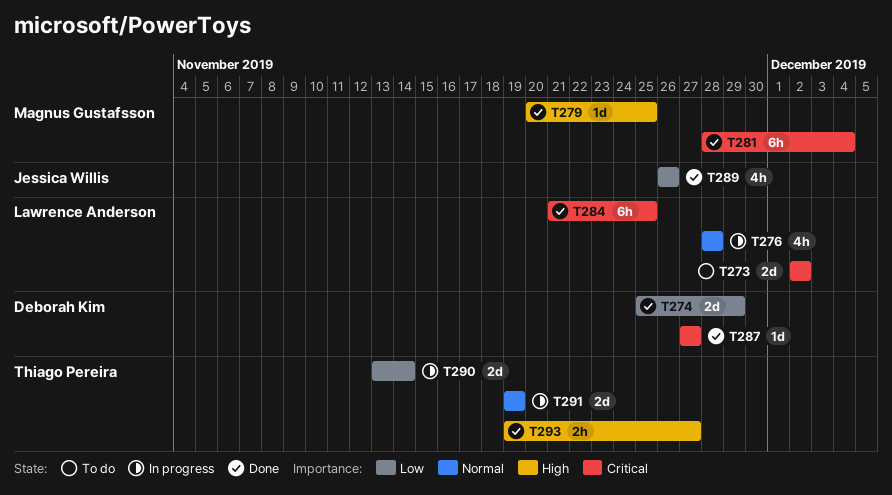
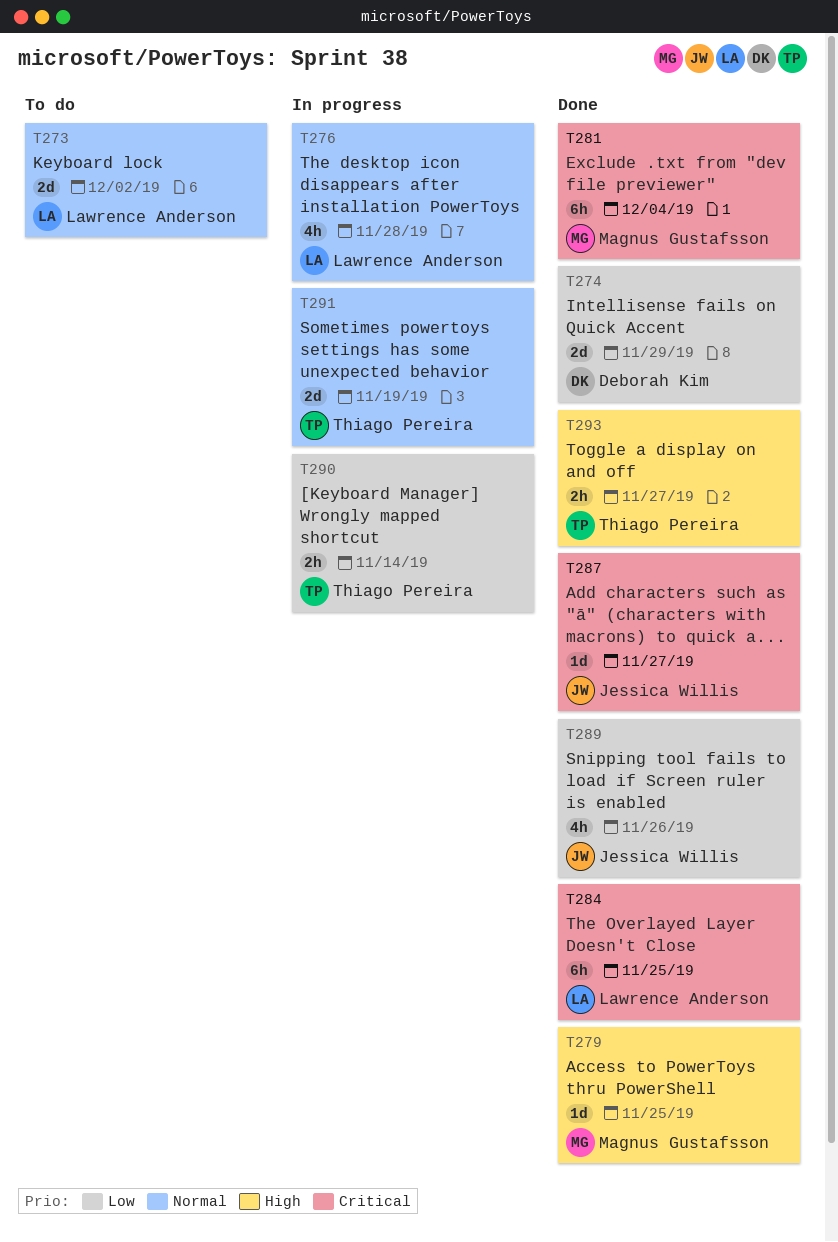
T273, priority: Critical -> Normal
T287, owner: Deborah Kim -> Jessica Willis
T290, estimate: 2d -> 2h

